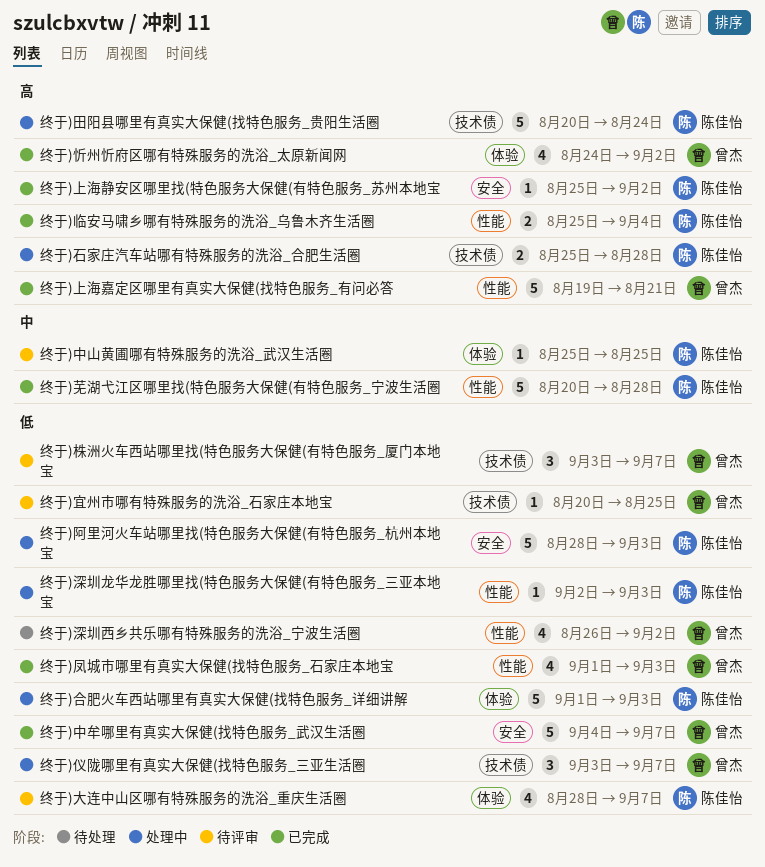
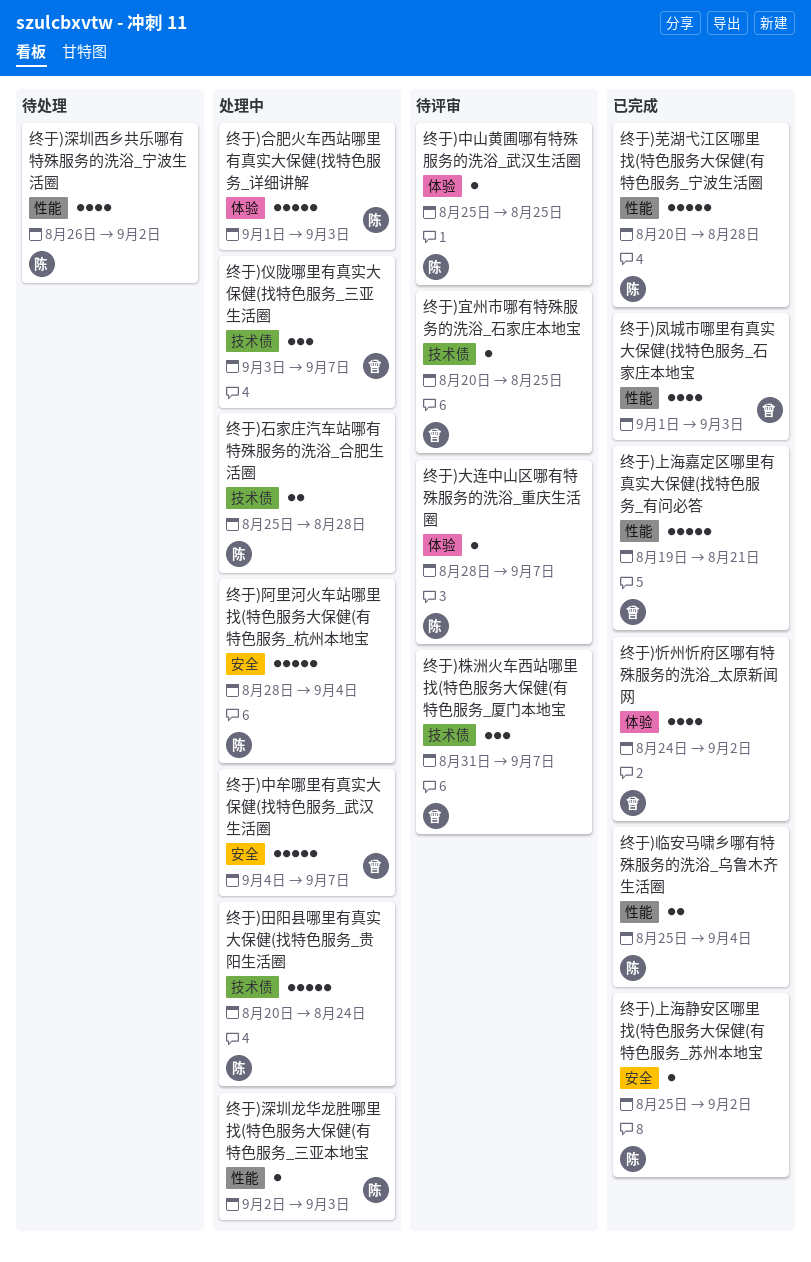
终于)中牟哪里有真实大保健(找特色服务_武汉生活圈, status: 已完成 -> 处理中
终于)大连中山区哪有特殊服务的洗浴_重庆生活圈, estimate: 4 -> 1
终于)株洲火车西站哪里找(特色服务大保健(有特色服务_厦门本地宝, start: Sep 3 -> Aug 31
终于)深圳西乡共乐哪有特殊服务的洗浴_宁波生活圈, owner: 曾杰 -> 陈佳怡
终于)阿里河火车站哪里找(特色服务大保健(有特色服务_杭州本地宝, due: Sep 3 -> Sep 4

